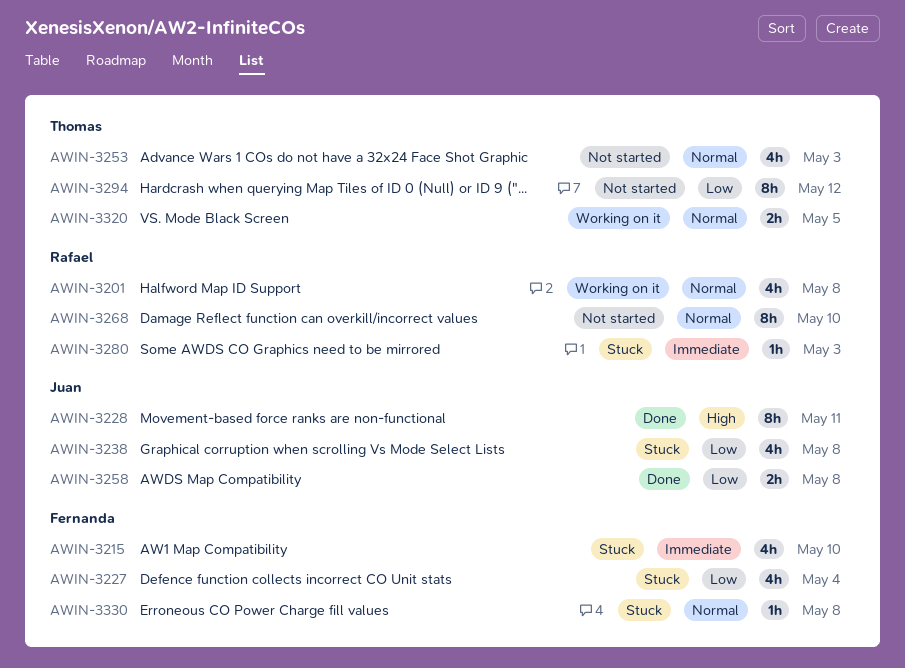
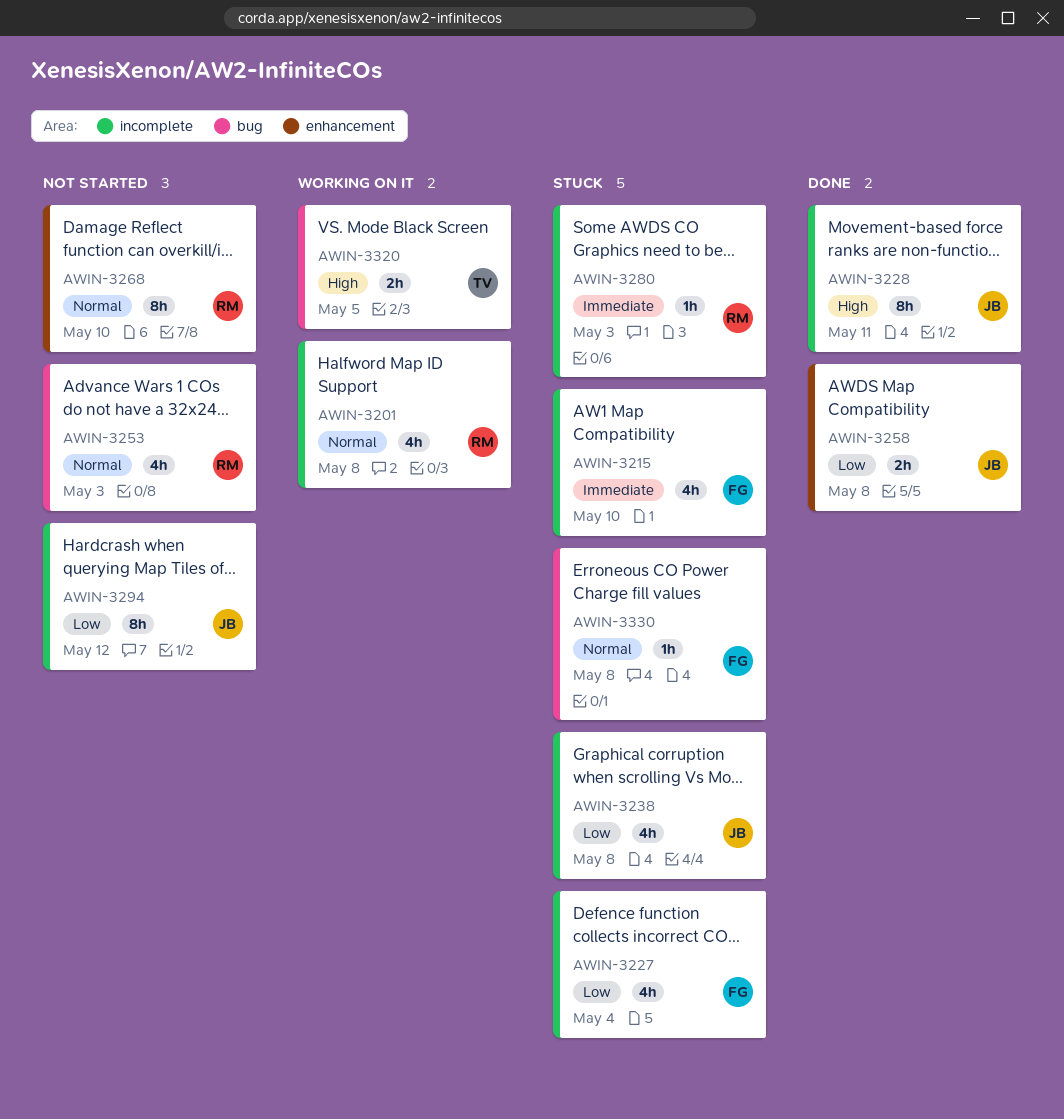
AWIN-3253, owner: Thomas -> Rafael
AWIN-3294, owner: Thomas -> Juan
AWIN-3320, priority: Normal -> High

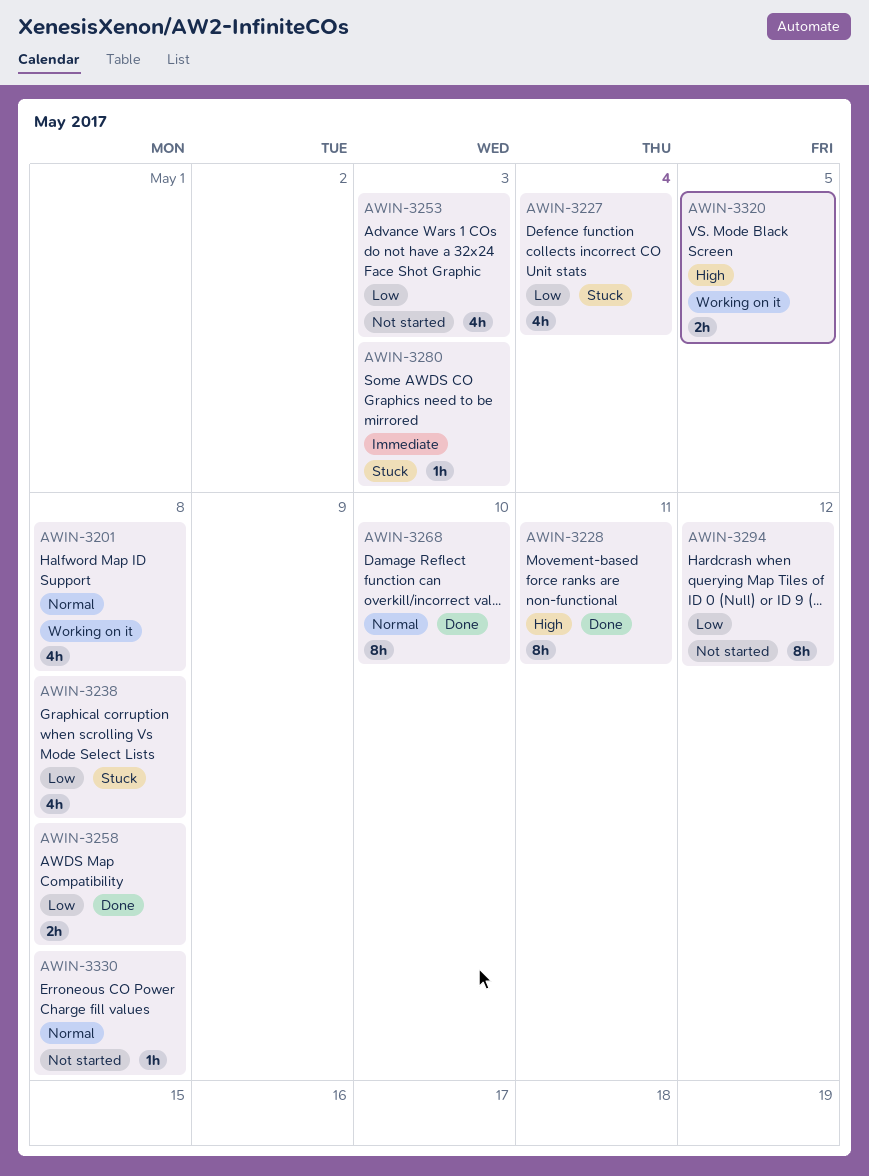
AWIN-3215: present -> none
AWIN-3253, priority: Normal -> Low
AWIN-3268, status: Not started -> Done
AWIN-3330, status: Stuck -> Not started

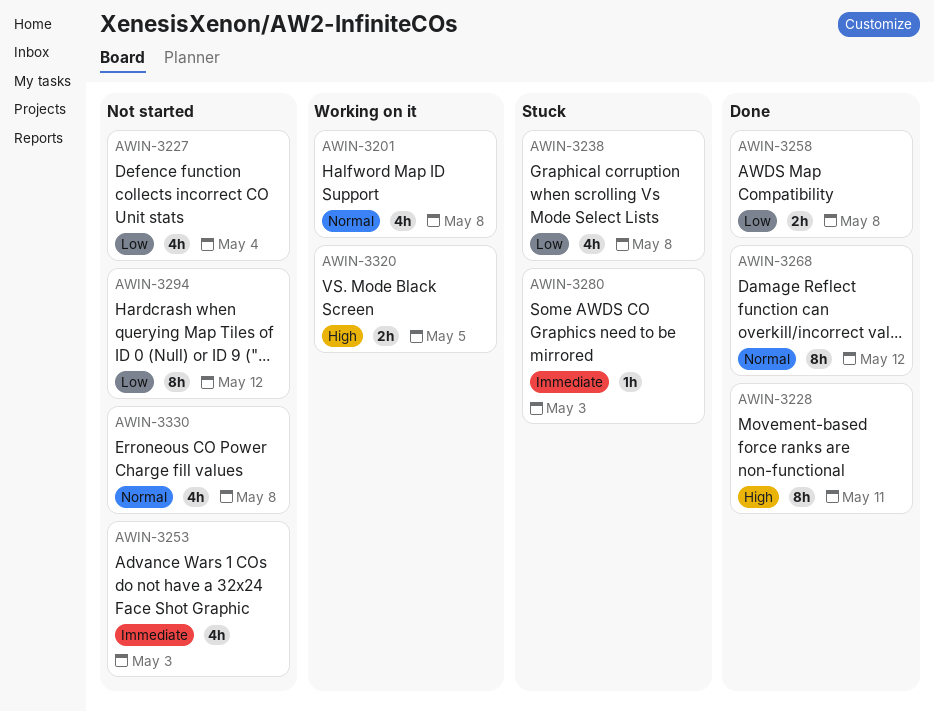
AWIN-3227, status: Stuck -> Not started
AWIN-3253, priority: Low -> Immediate
AWIN-3268, due: May 10 -> May 12
AWIN-3330, estimate: 1h -> 4h

